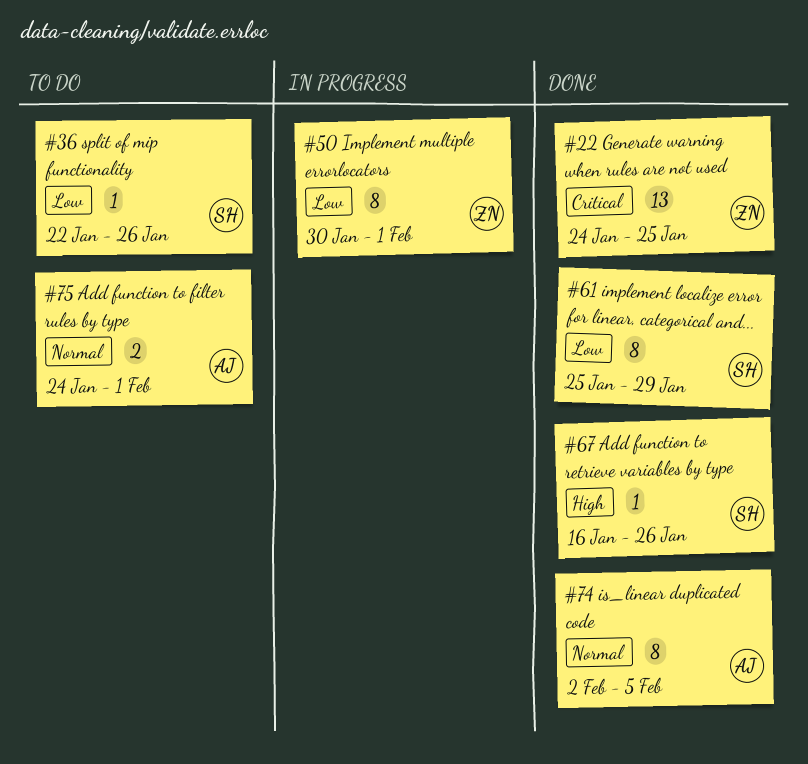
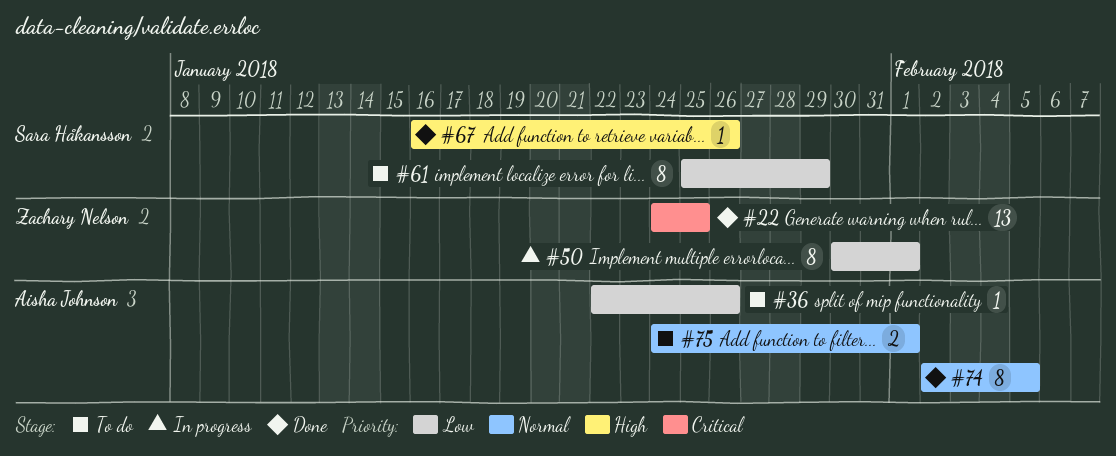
#36, owner: Sara Håkansson -> Aisha Johnson
#61, status: Done -> To do

